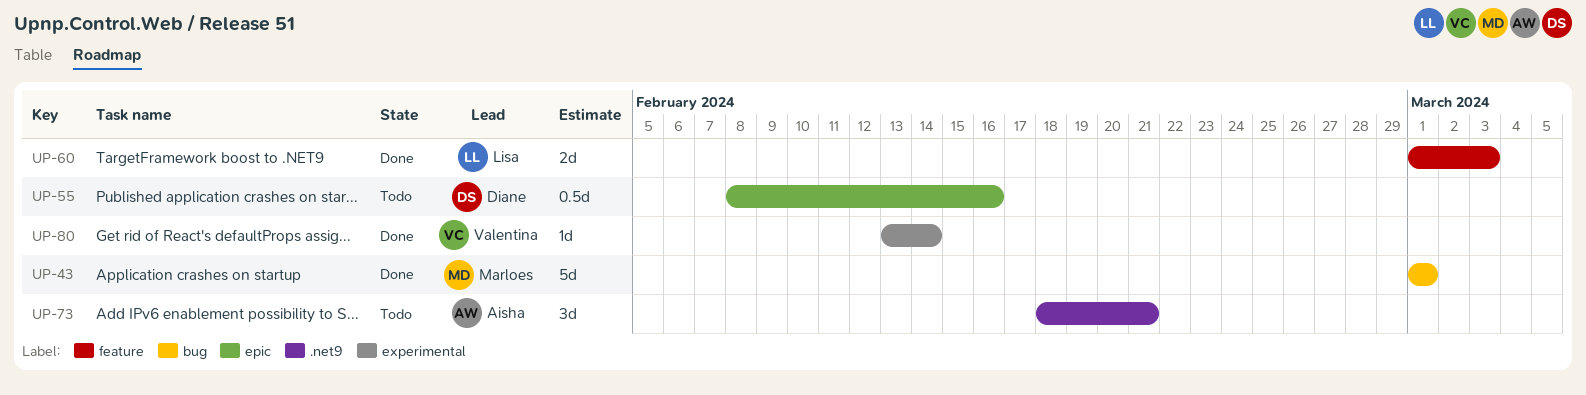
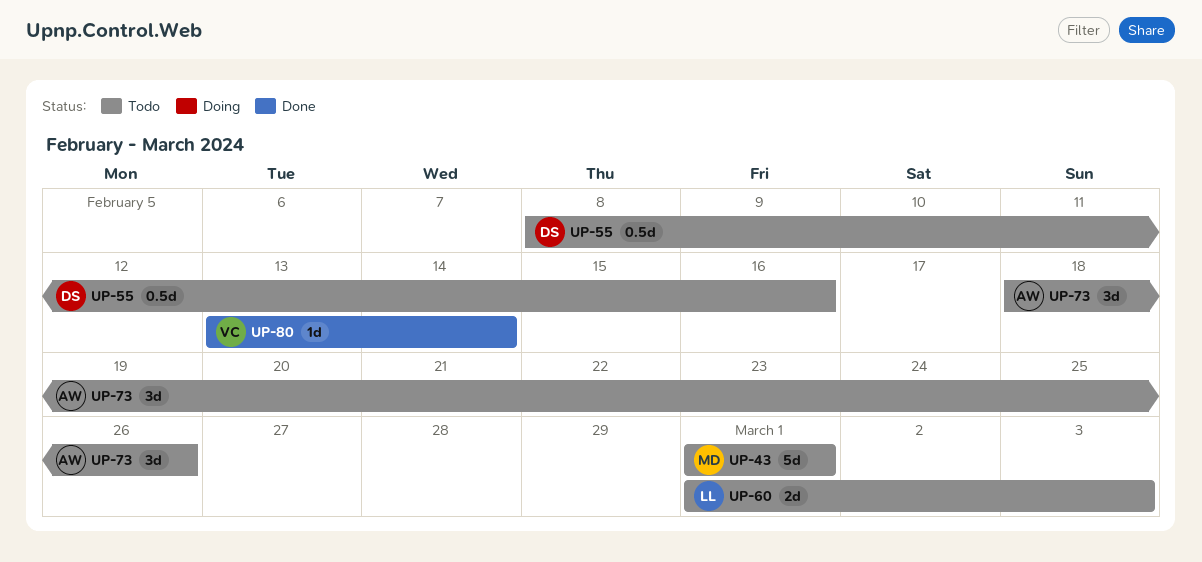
UP-43, status: Done -> Todo
UP-60, status: Done -> Todo
UP-73, due: Feb 21 -> Feb 26

